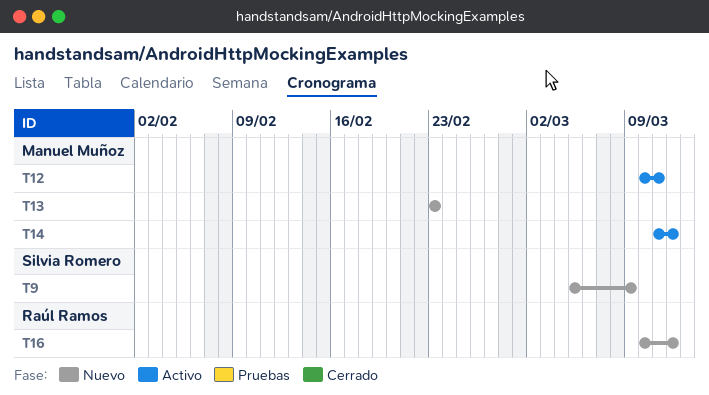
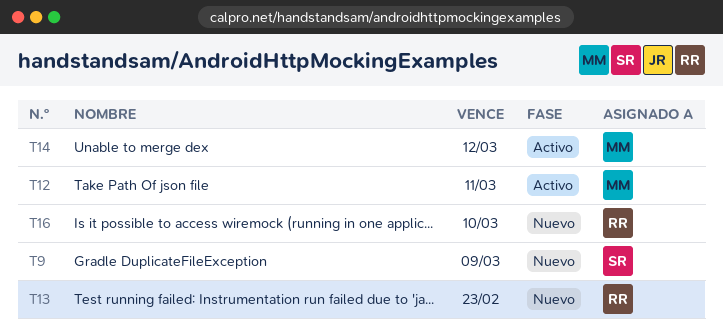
T13, owner: Manuel Muñoz -> Raúl Ramos
T16, due: Mar 12 -> Mar 10

